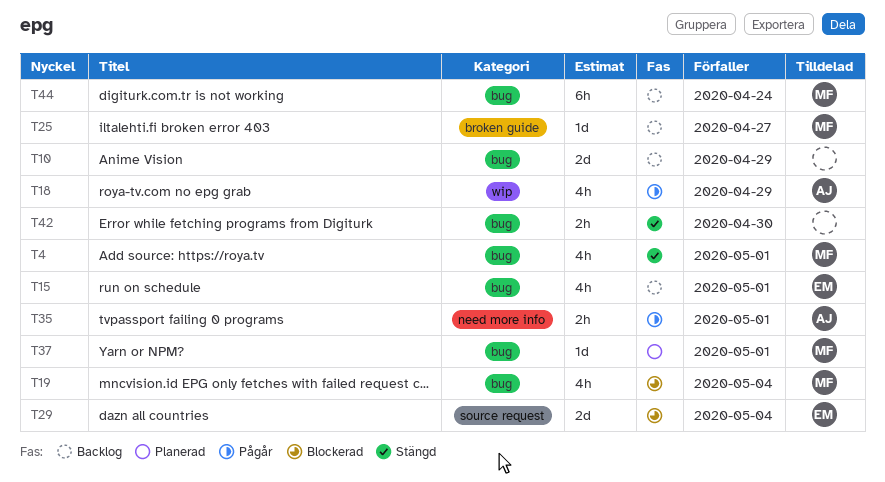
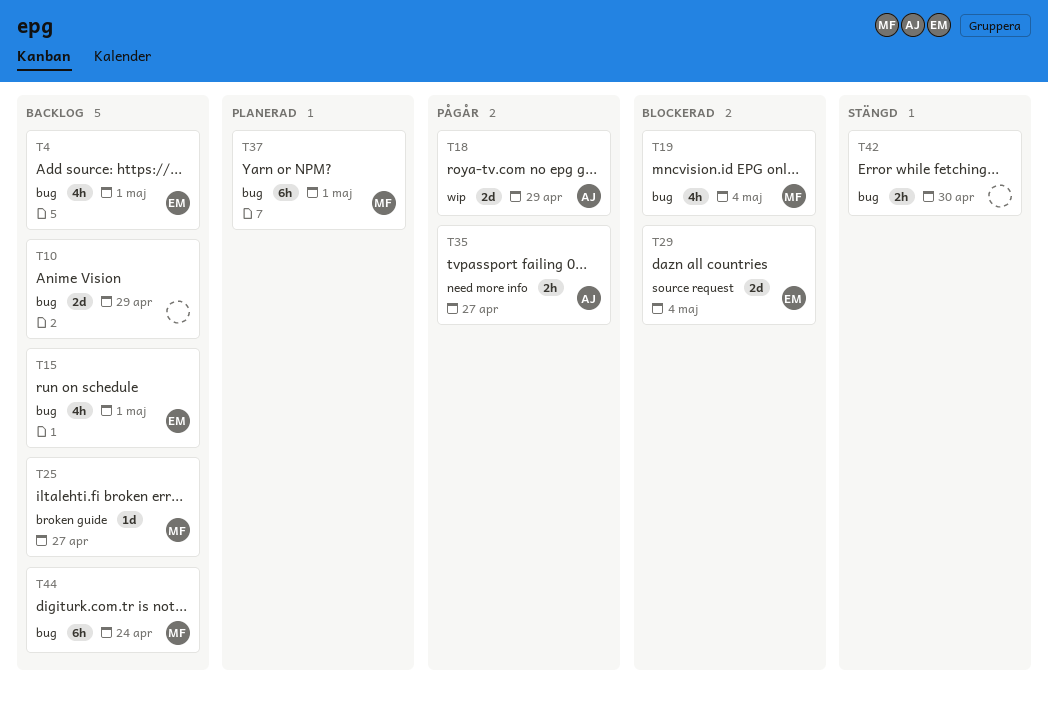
T4, status: Stängd -> Backlog
T4, owner: MF -> EM
T18, estimate: 4h -> 2d
T35, due: May 1 -> Apr 27
T37, estimate: 1d -> 6h

